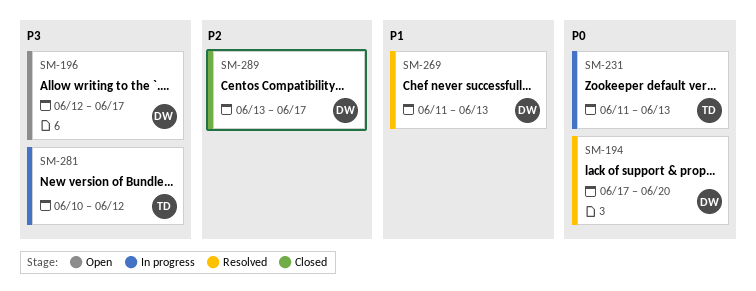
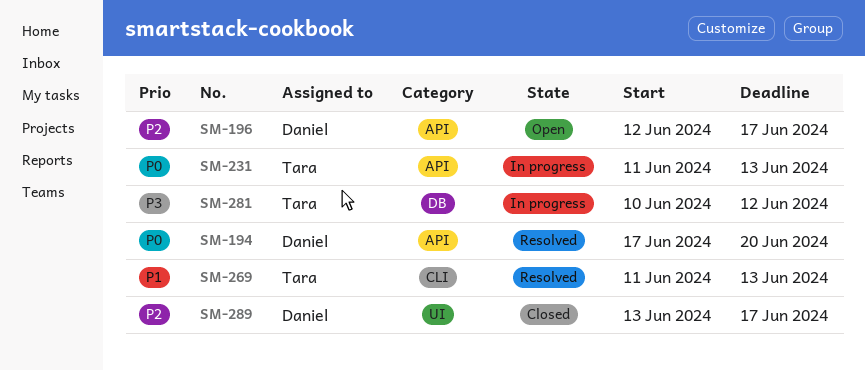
SM-196, priority: P3 -> P2
SM-269, owner: Daniel -> Tara

